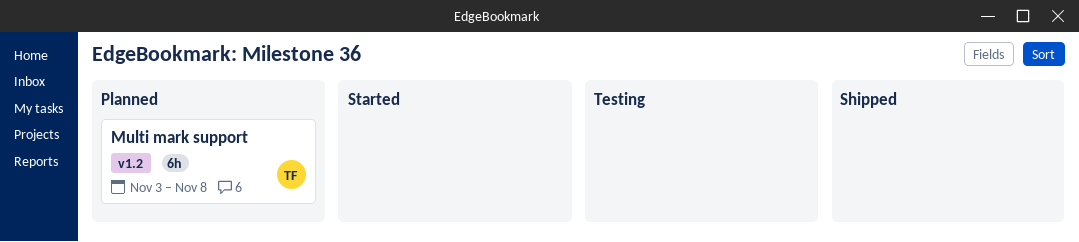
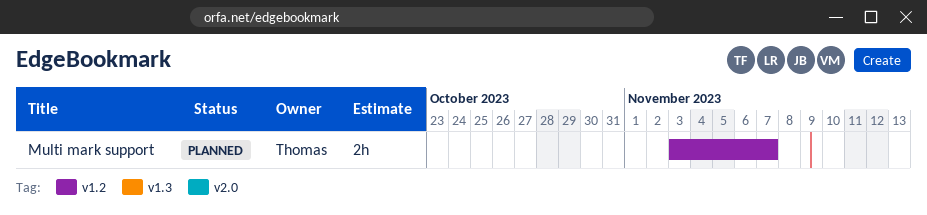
Multi mark support, estimate: 6h -> 2h
Multi mark support, due: Nov 8 -> Nov 7

